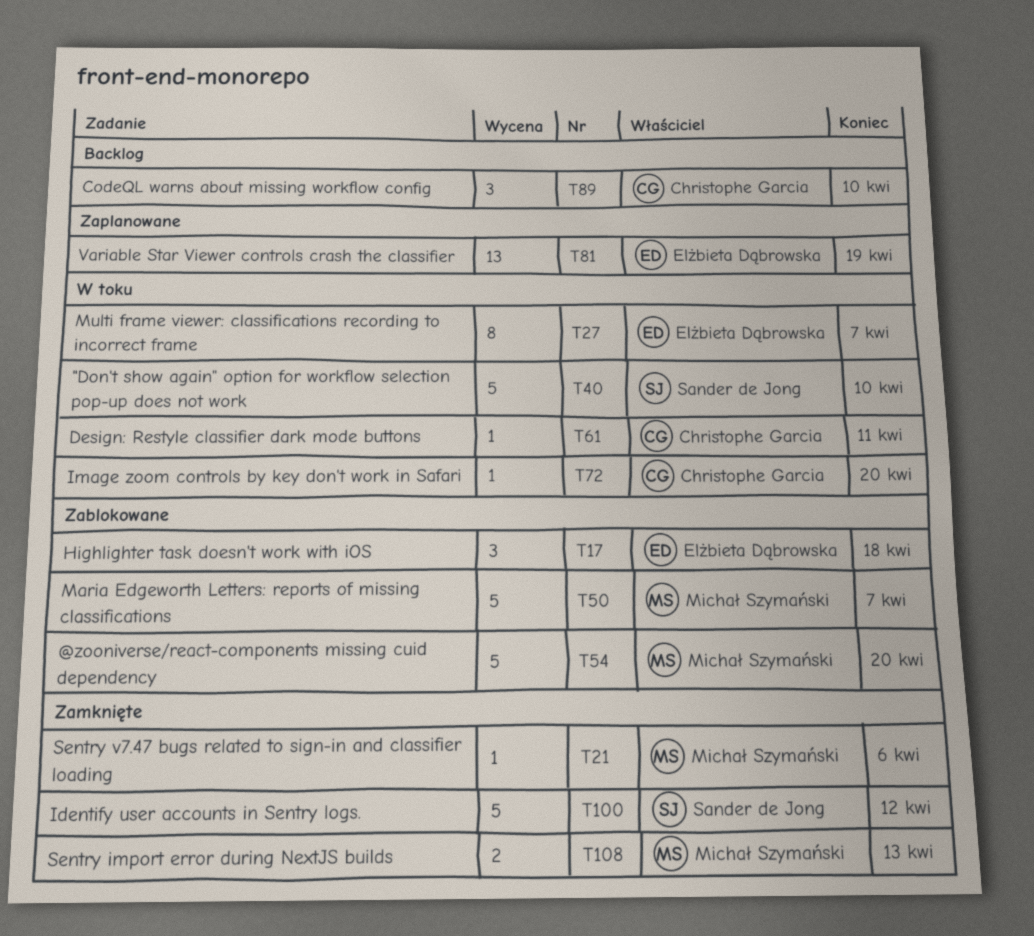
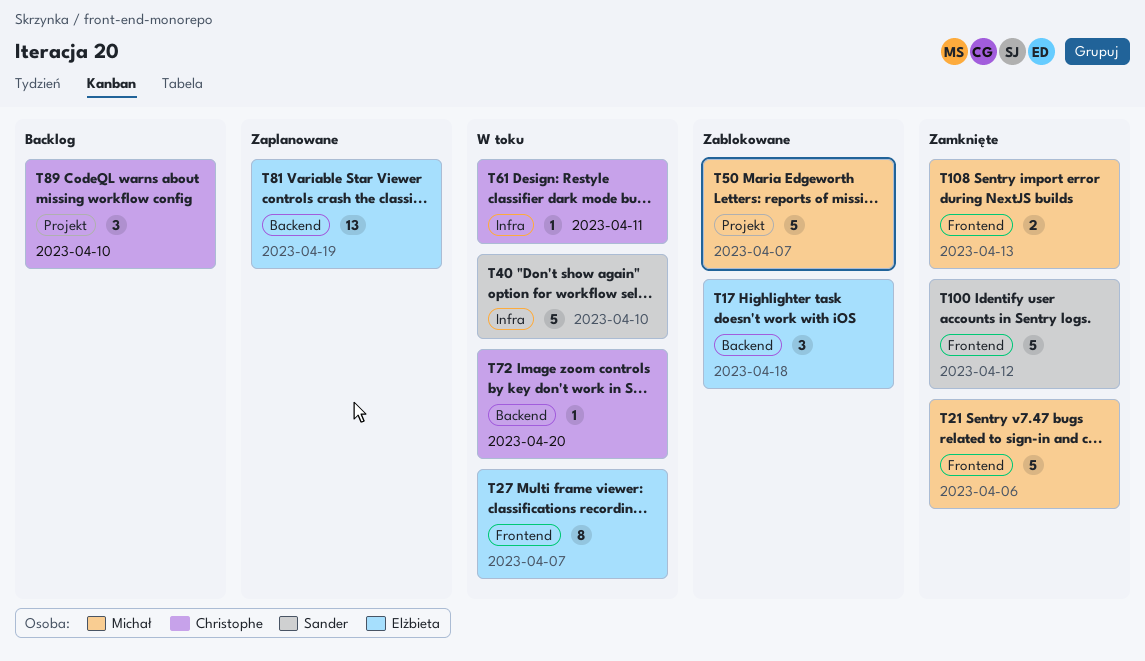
T21, estimate: 1 -> 5
T54: present -> none

